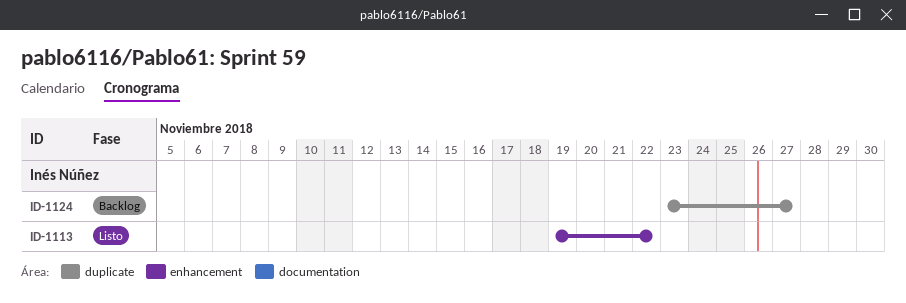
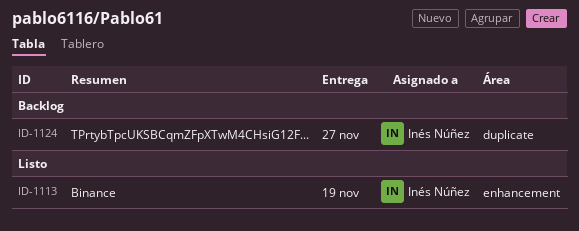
ID-1113, due: Nov 22 -> Nov 19

